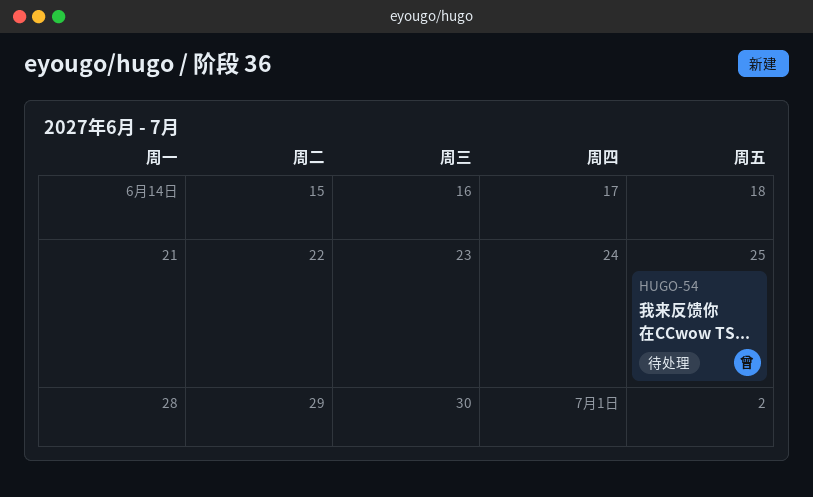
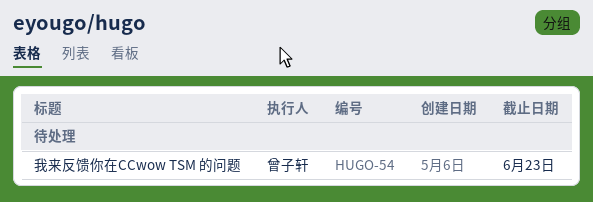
HUGO-54, due: Jun 25 -> Jun 23

